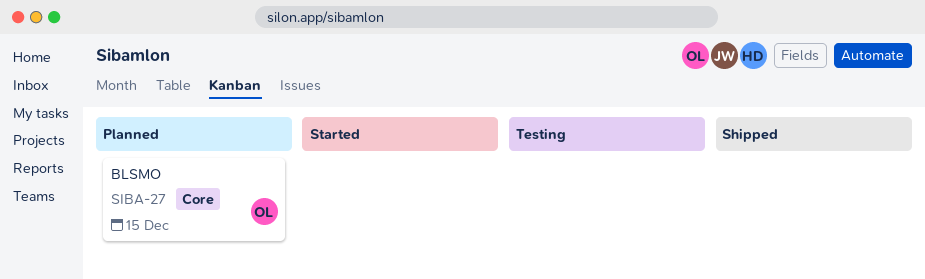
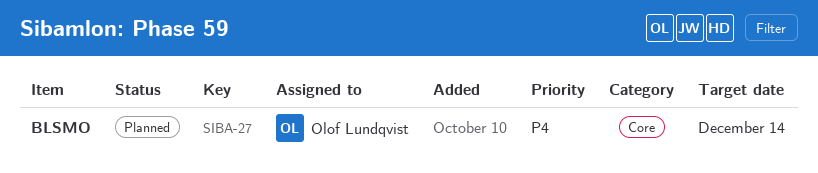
SIBA-27, due: Dec 15 -> Dec 14

